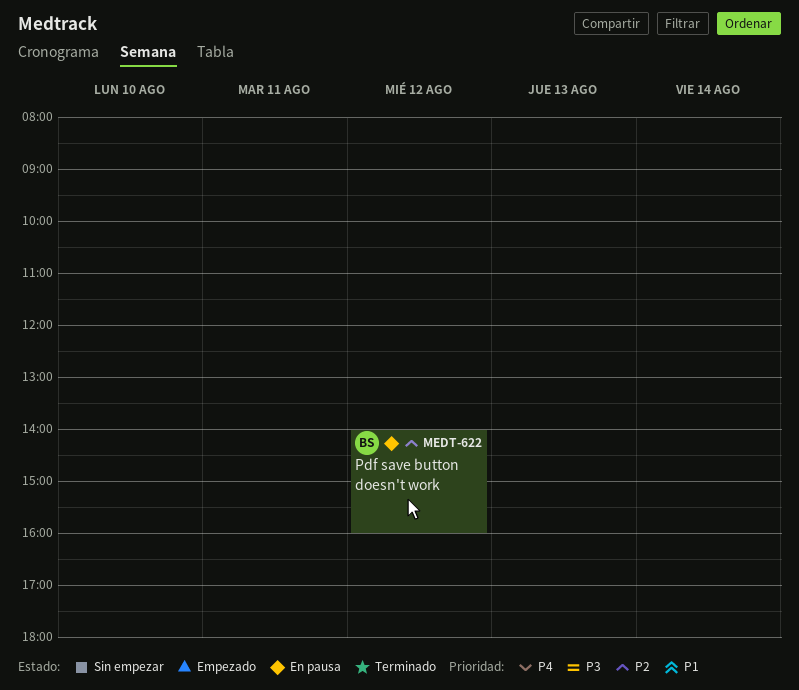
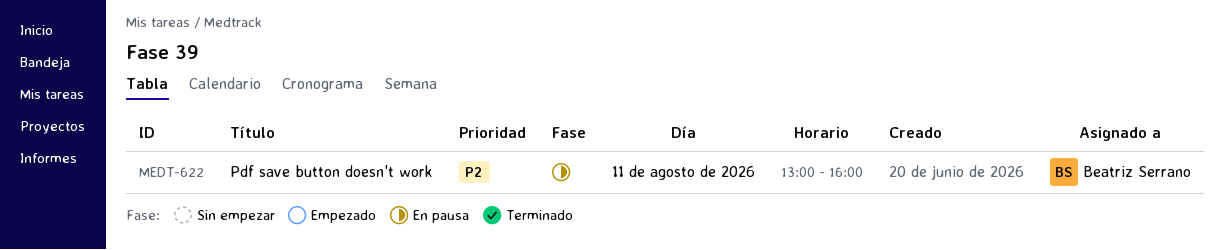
MEDT-622, day: Aug 12 -> Aug 11
MEDT-622, begins: 14:00 -> 13:00

